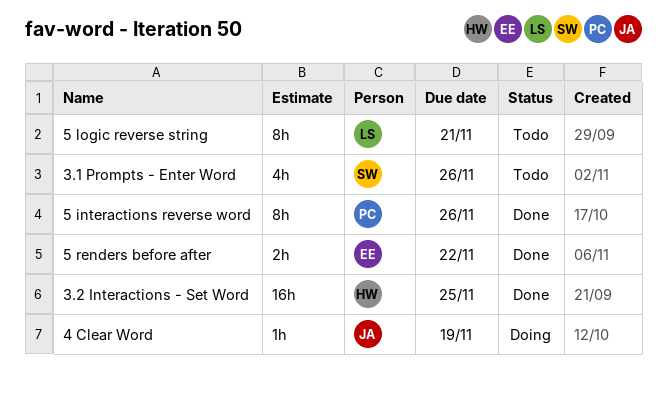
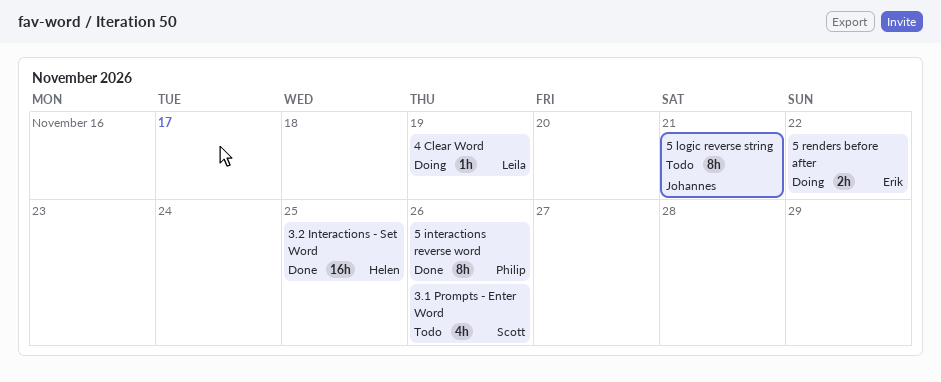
4 Clear Word, owner: Johannes -> Leila
5 logic reverse string, owner: Leila -> Johannes
5 renders before after, status: Done -> Doing

